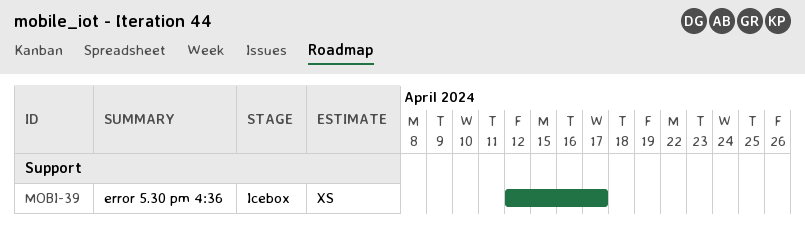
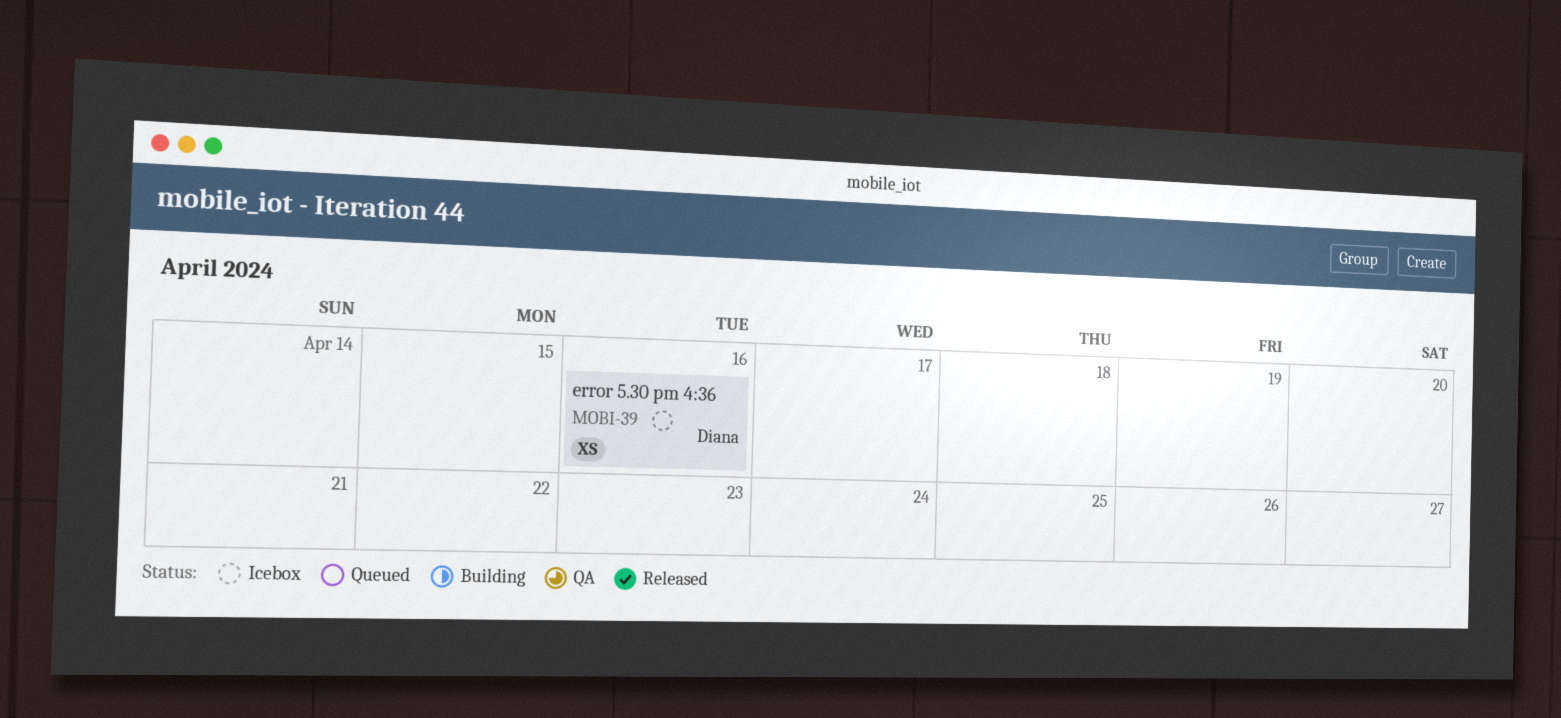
MOBI-39, due: Apr 17 -> Apr 16

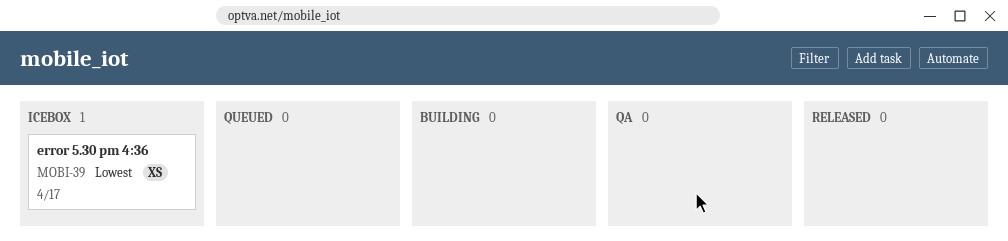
MOBI-39, due: Apr 16 -> Apr 17

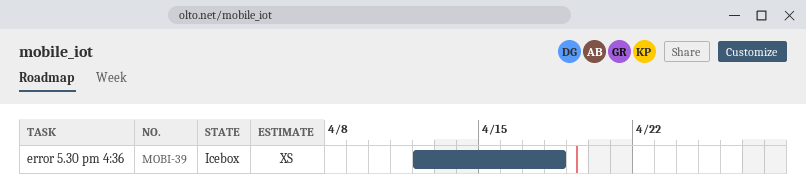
MOBI-39, due: Apr 17 -> Apr 18

